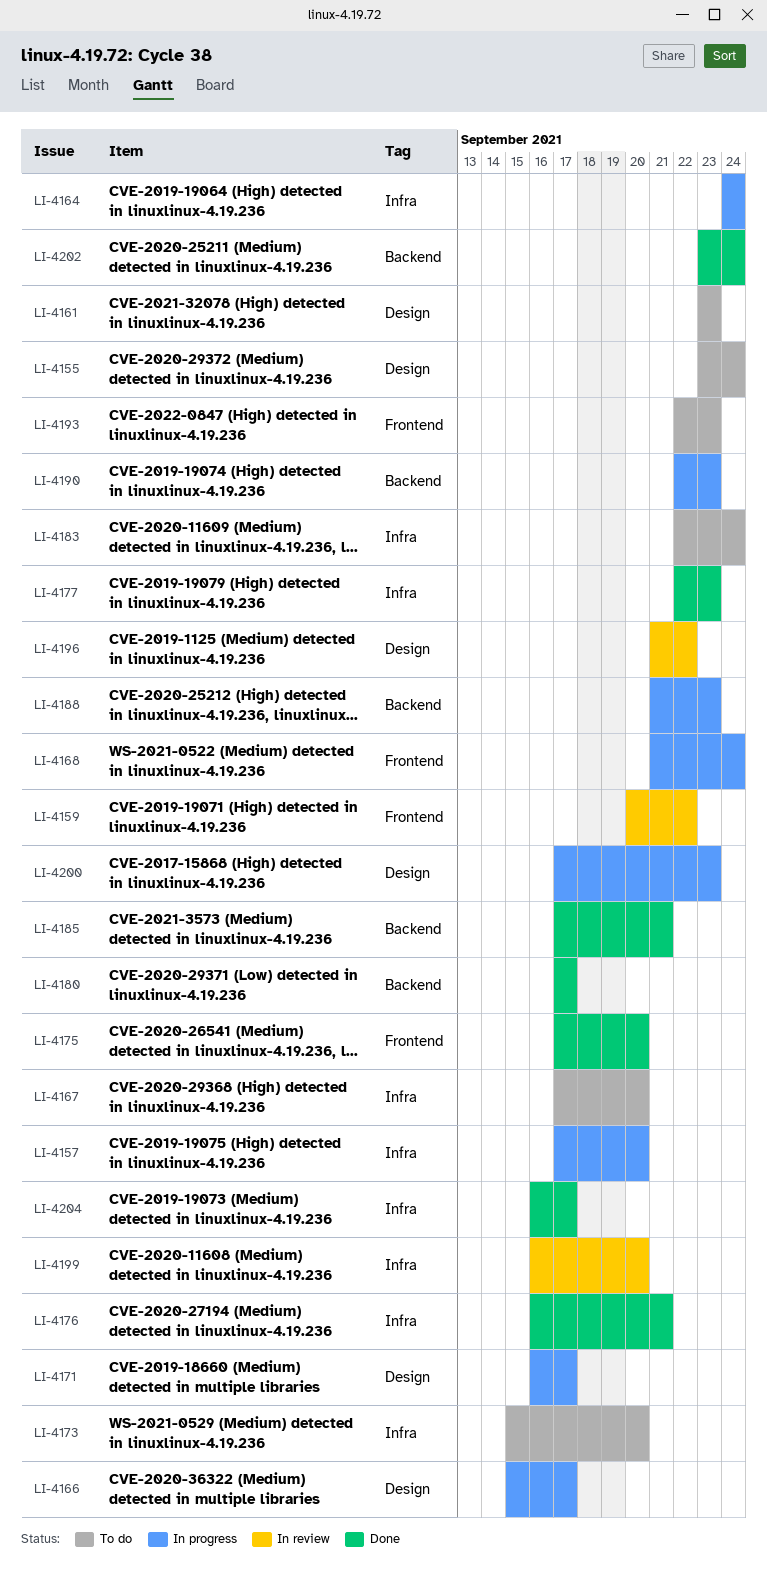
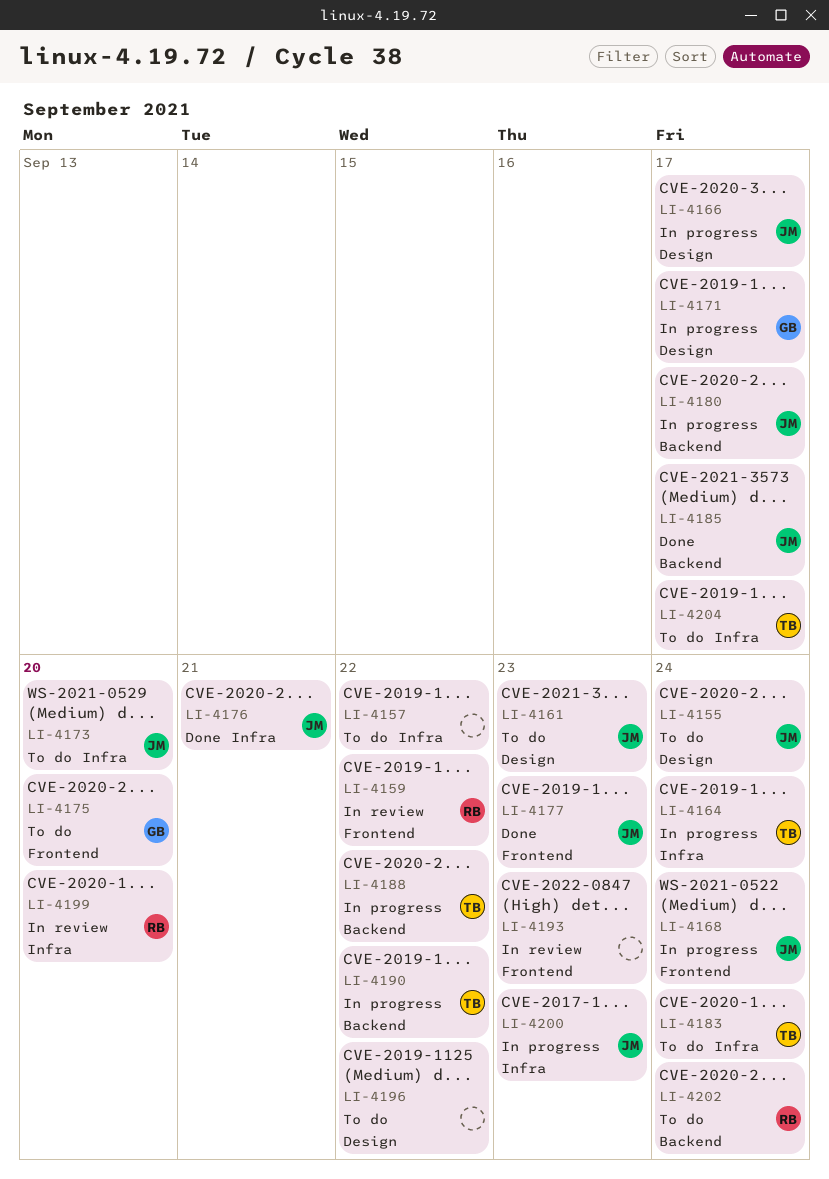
LI-4157, status: In progress -> To do
LI-4157, due: Sep 20 -> Sep 22
LI-4167: present -> none
LI-4175, status: Done -> To do
LI-4177, label: Infra -> Frontend
LI-4180, status: Done -> In progress
LI-4185, due: Sep 21 -> Sep 17
LI-4188, due: Sep 23 -> Sep 22
LI-4190, due: Sep 23 -> Sep 22
LI-4193, status: To do -> In review
LI-4196, status: In review -> To do
LI-4200, label: Design -> Infra
LI-4202, status: Done -> To do
LI-4204, status: Done -> To do

